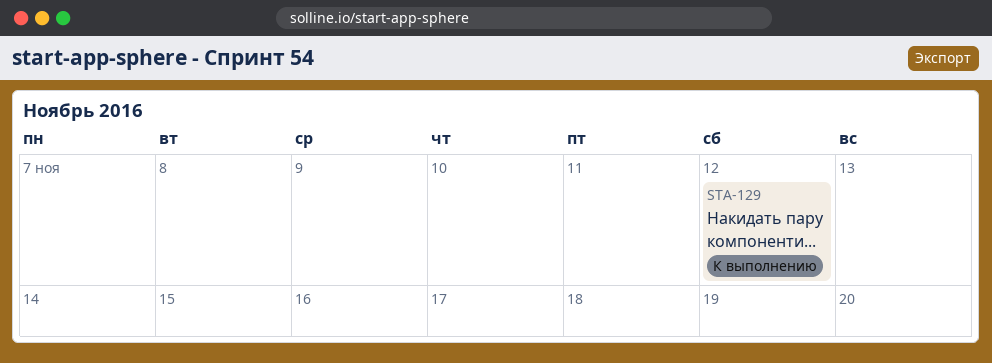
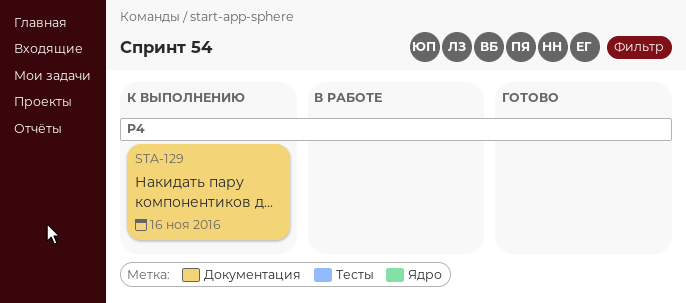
STA-129, due: Nov 12 -> Nov 16

